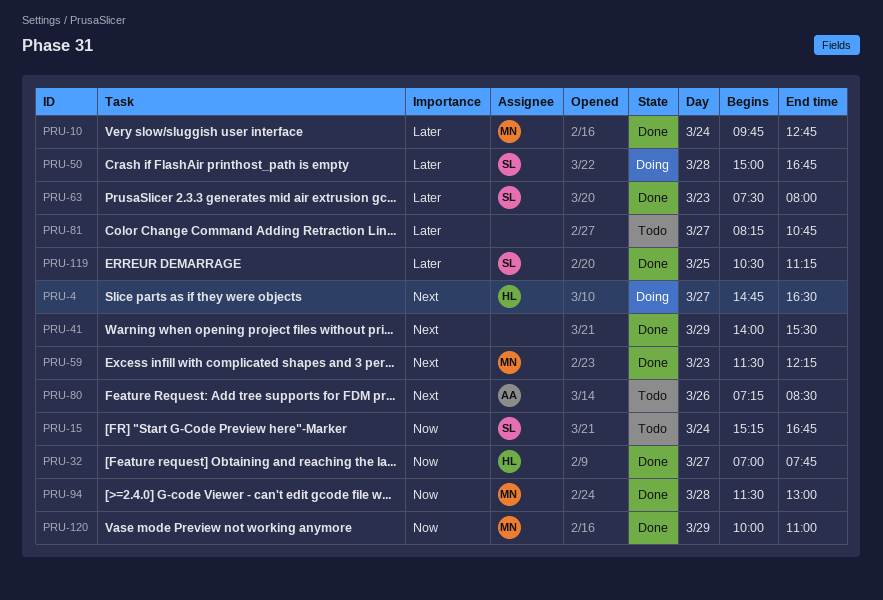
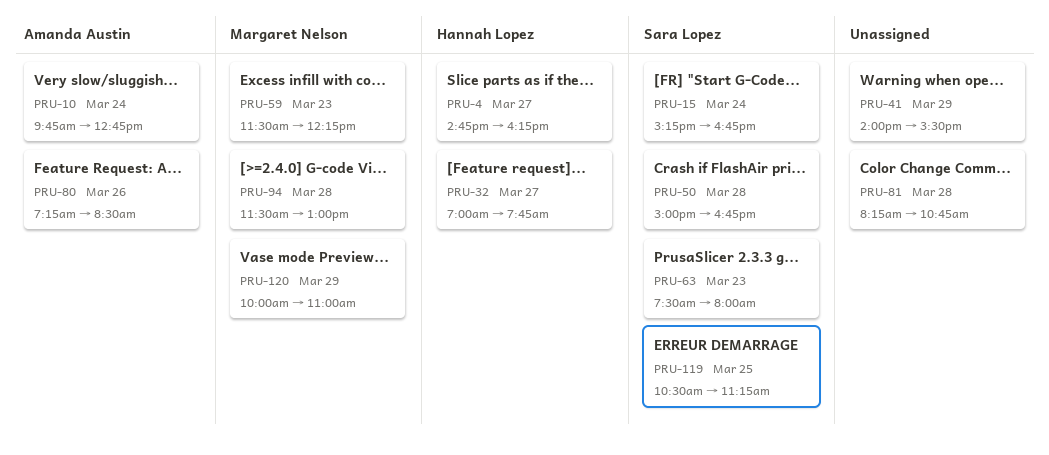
PRU-4, ends: 16:30 -> 16:15
PRU-10, owner: Margaret Nelson -> Amanda Austin
PRU-81, day: Mar 27 -> Mar 28

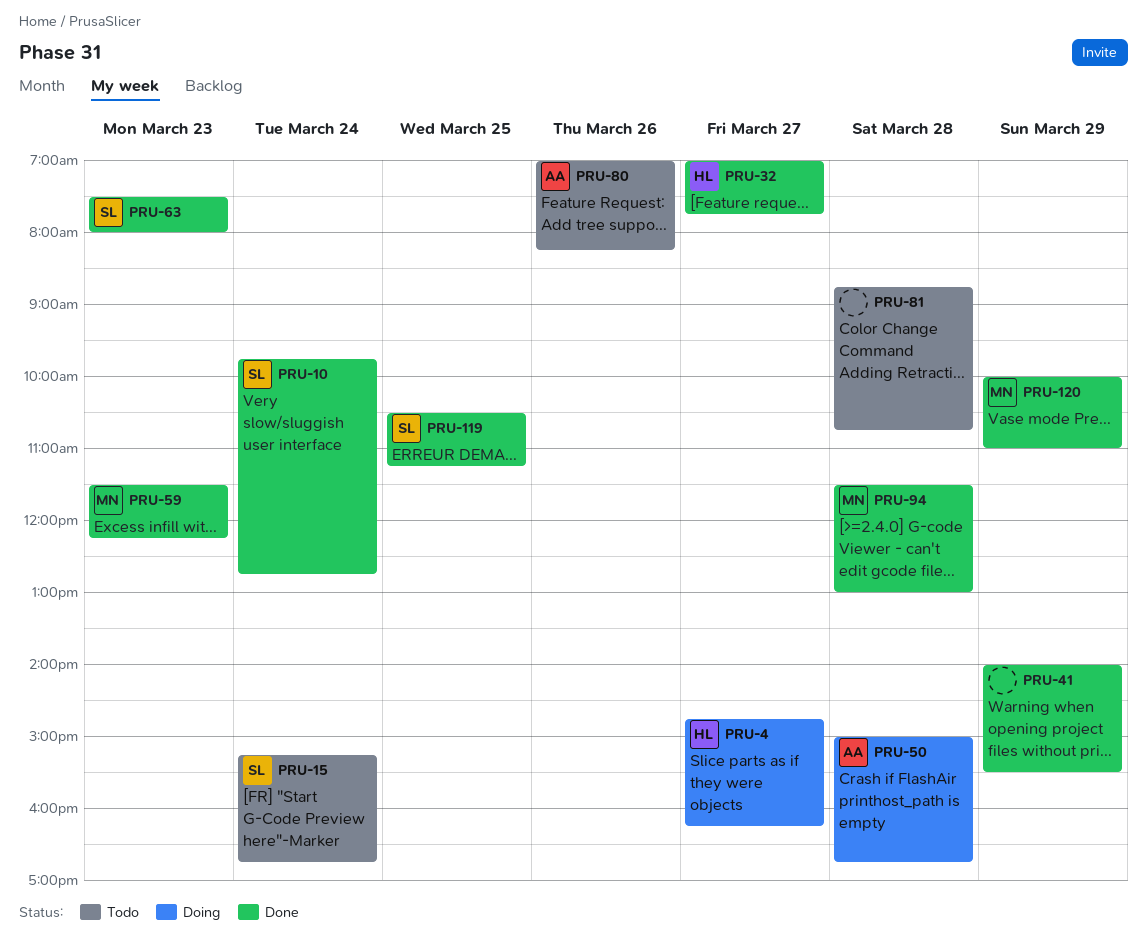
PRU-10, owner: Amanda Austin -> Sara Lopez
PRU-50, owner: Sara Lopez -> Amanda Austin
PRU-80, begins: 07:15 -> 07:00
PRU-80, ends: 08:30 -> 08:15
PRU-81, begins: 08:15 -> 08:45

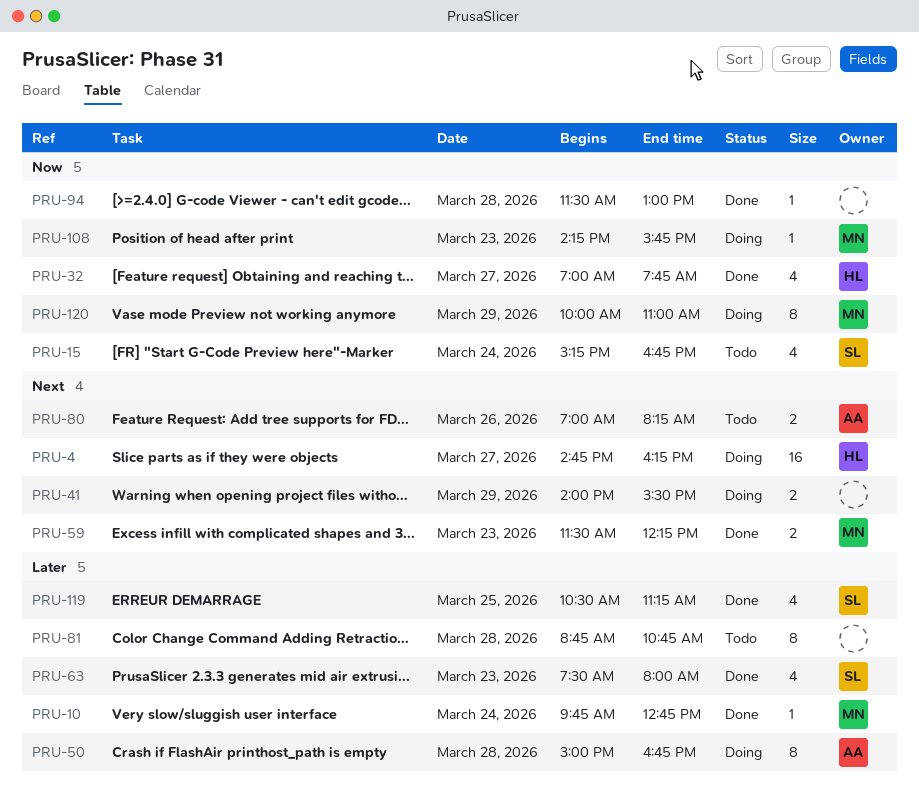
PRU-10, owner: SL -> MN
PRU-41, status: Done -> Doing
PRU-94, owner: MN -> none
PRU-108: none -> present
PRU-120, status: Done -> Doing

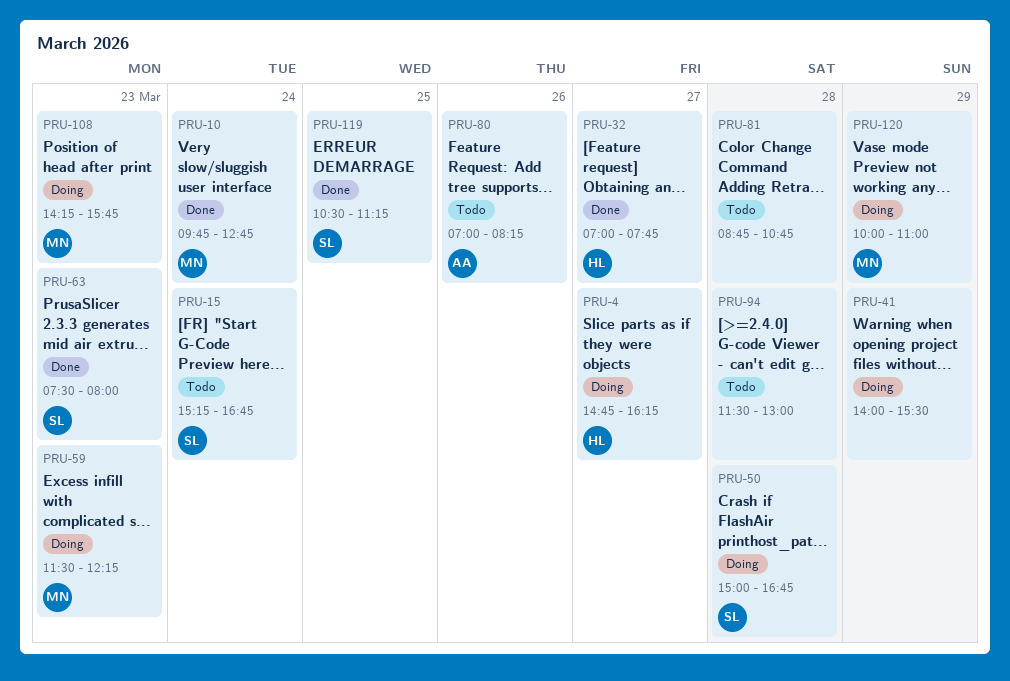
PRU-50, owner: AA -> SL
PRU-59, status: Done -> Doing
PRU-94, status: Done -> Todo

